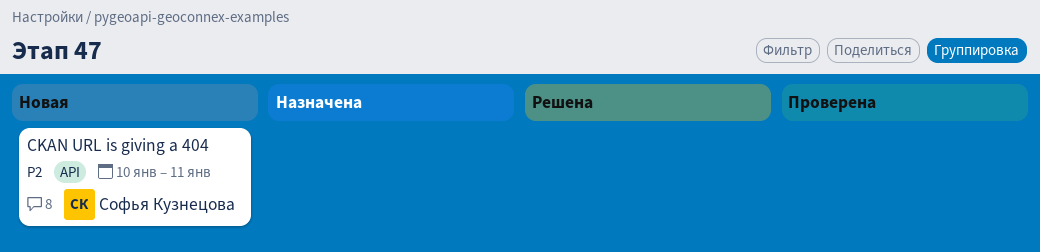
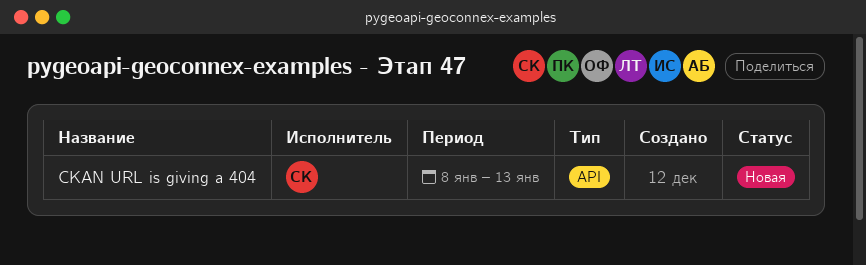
CKAN URL is giving a 404, start: Jan 10 -> Jan 8
CKAN URL is giving a 404, due: Jan 11 -> Jan 13

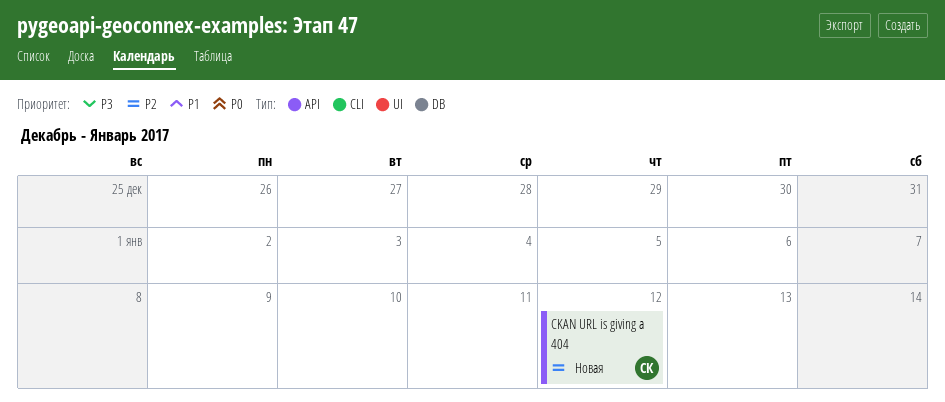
CKAN URL is giving a 404, due: Jan 13 -> Jan 12

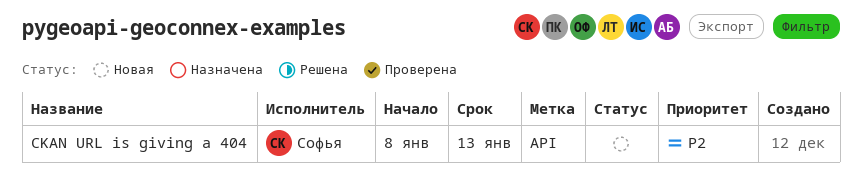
CKAN URL is giving a 404, due: Jan 12 -> Jan 13

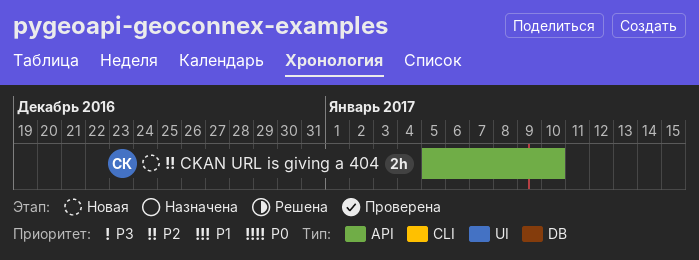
CKAN URL is giving a 404, start: Jan 8 -> Jan 5
CKAN URL is giving a 404, due: Jan 13 -> Jan 10

